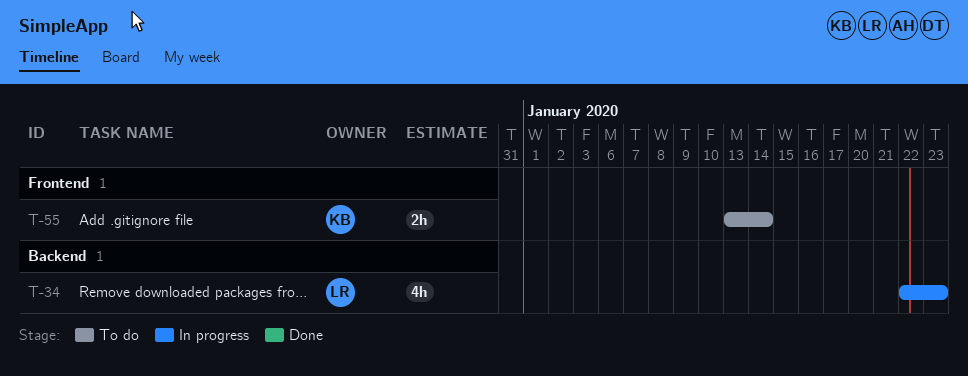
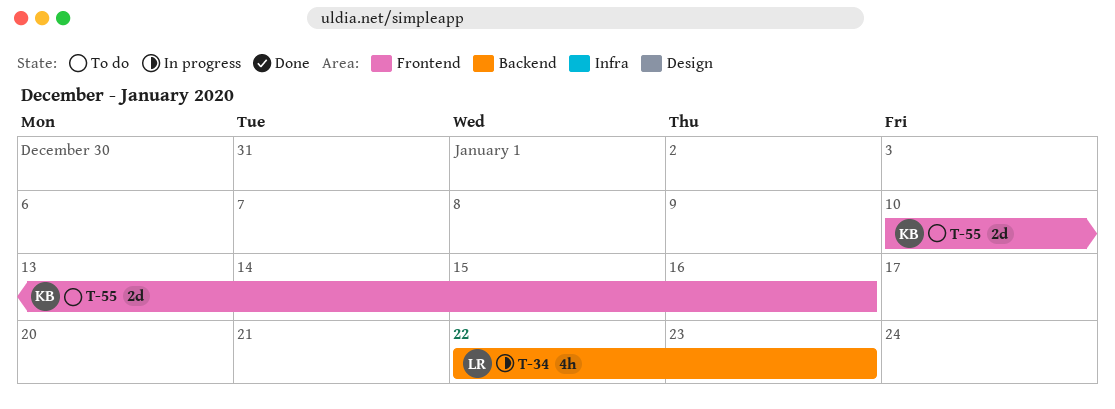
T-55, estimate: 2h -> 2d
T-55, start: Jan 13 -> Jan 10
T-55, due: Jan 14 -> Jan 16

